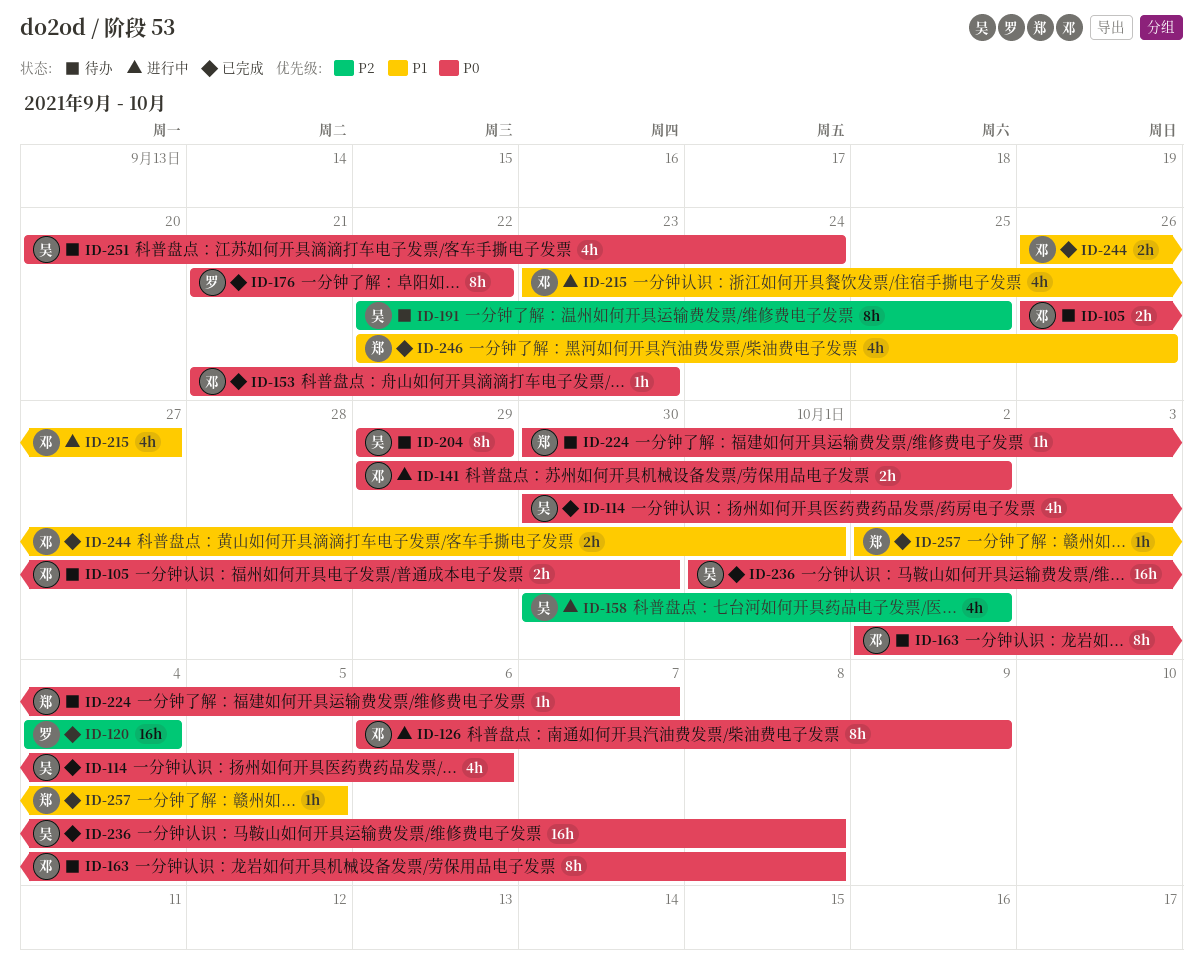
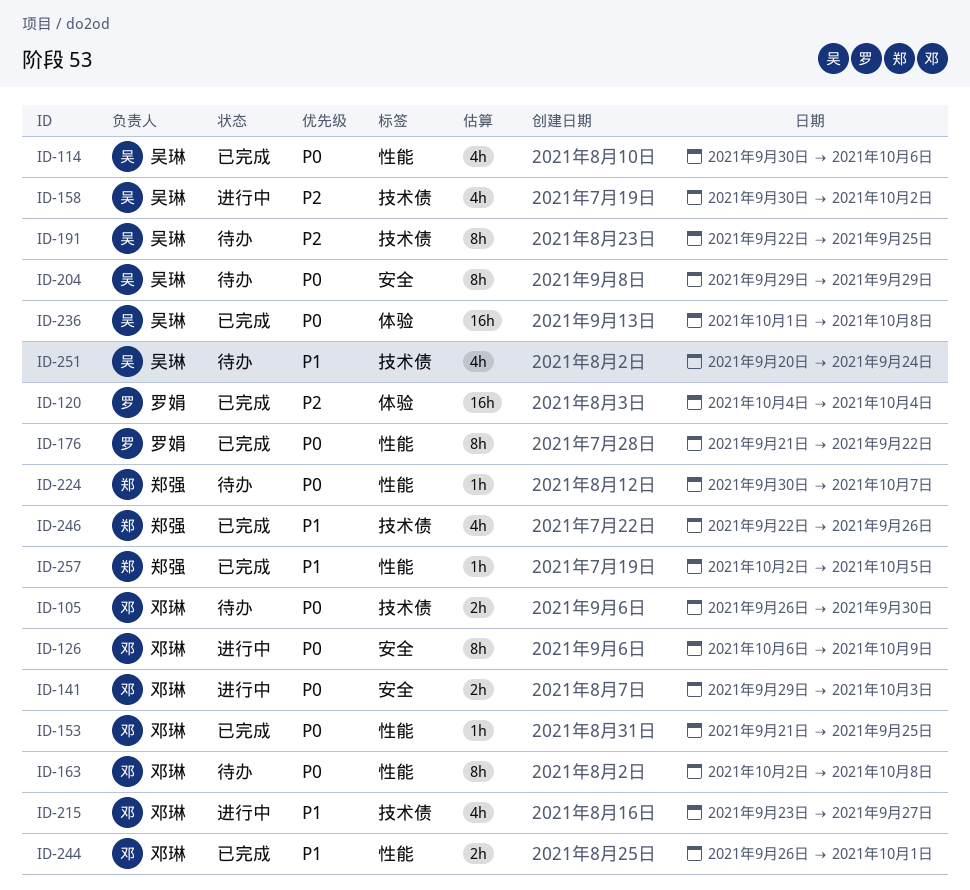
ID-141, due: Oct 2 -> Oct 3
ID-153, due: Sep 23 -> Sep 25
ID-251, priority: P0 -> P1

